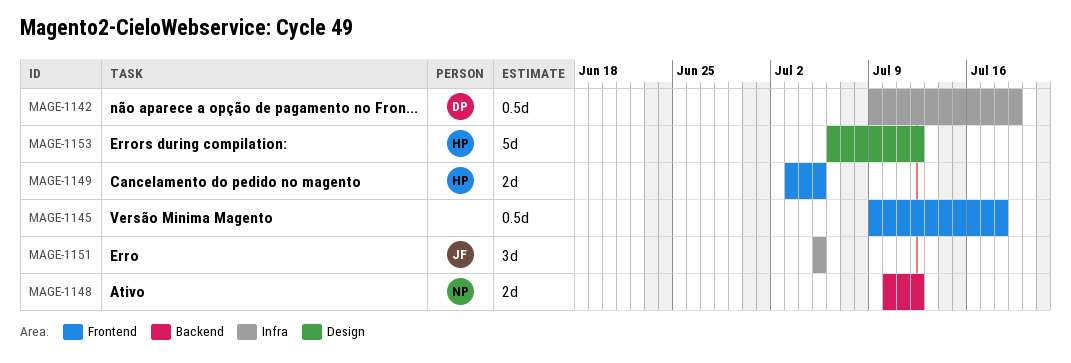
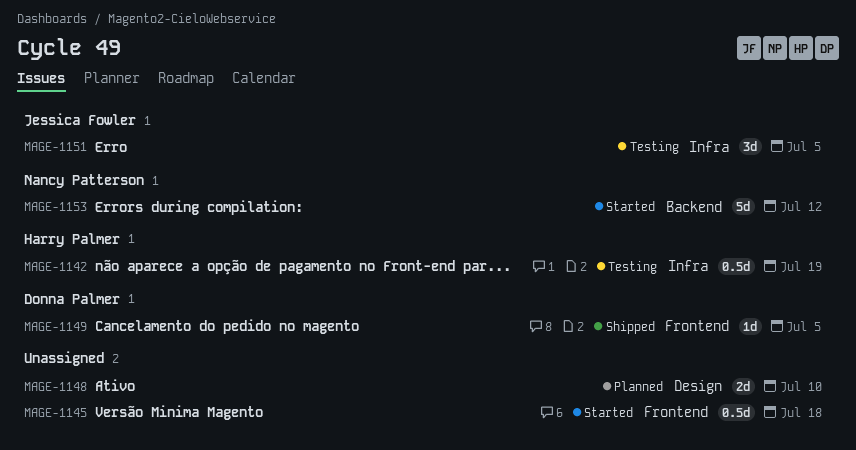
MAGE-1142, owner: Donna Palmer -> Harry Palmer
MAGE-1148, owner: Nancy Patterson -> none
MAGE-1148, label: Backend -> Design
MAGE-1148, due: Jul 12 -> Jul 10
MAGE-1149, owner: Harry Palmer -> Donna Palmer
MAGE-1149, estimate: 2d -> 1d
MAGE-1153, owner: Harry Palmer -> Nancy Patterson
MAGE-1153, label: Design -> Backend

